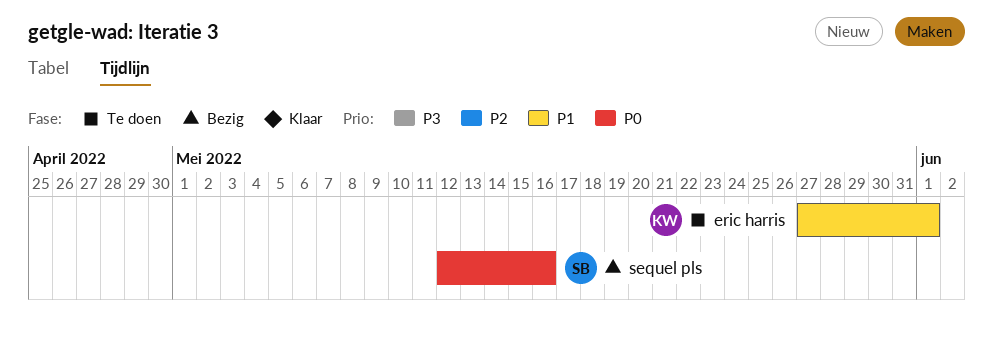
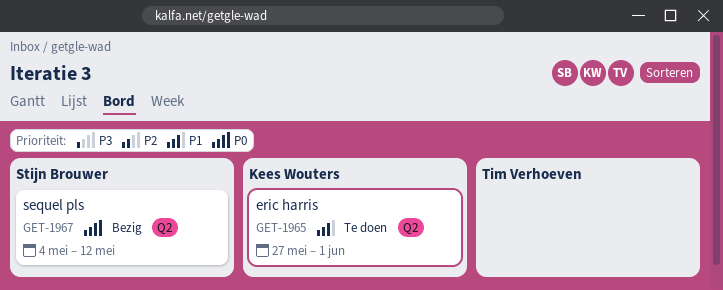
sequel pls, start: May 12 -> May 4
sequel pls, due: May 16 -> May 12

